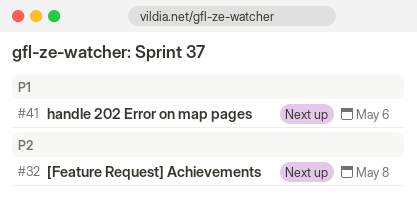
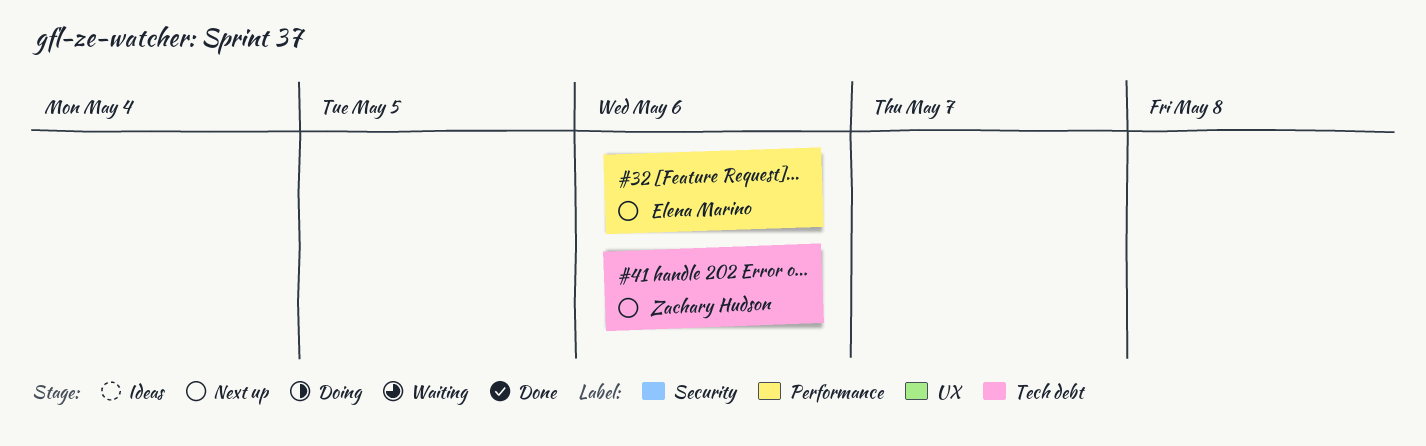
#32, due: May 8 -> May 6

